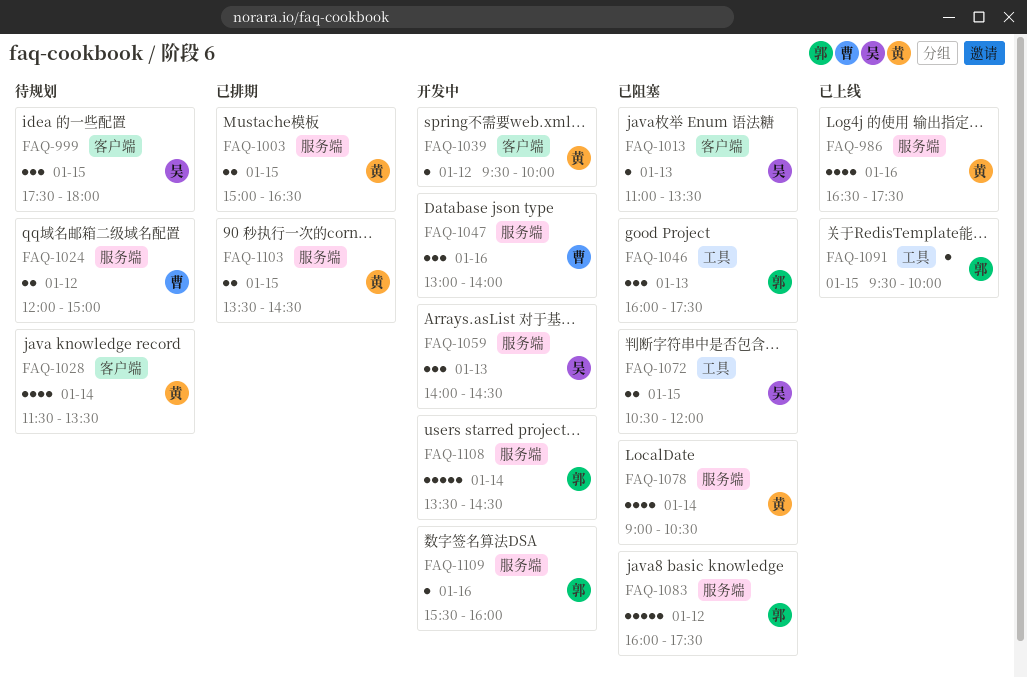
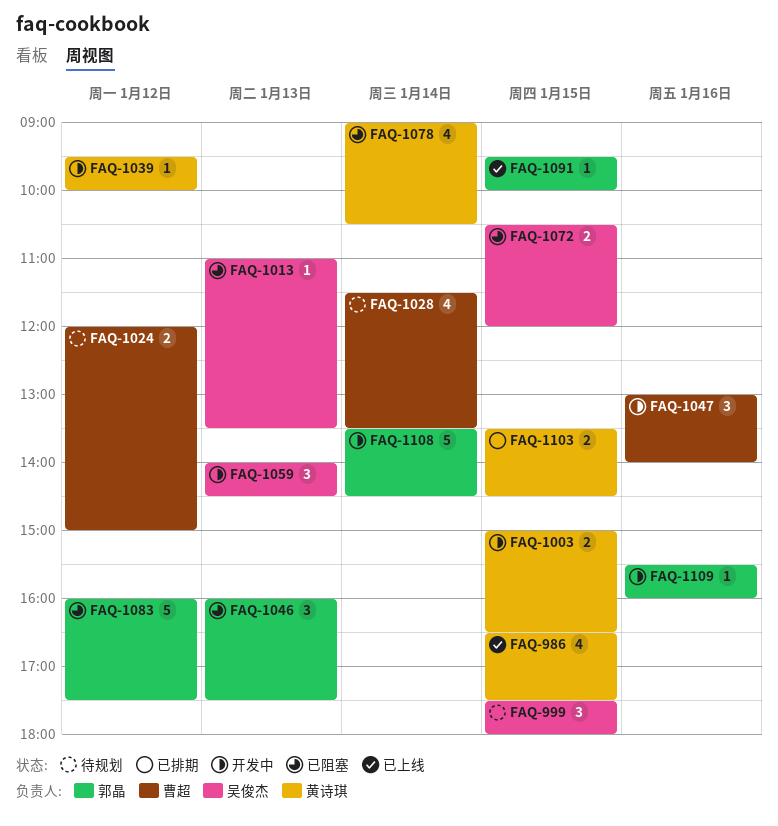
FAQ-986, day: Jan 16 -> Jan 15
FAQ-1003, status: 已排期 -> 开发中
FAQ-1028, owner: 黄诗琪 -> 曹超

